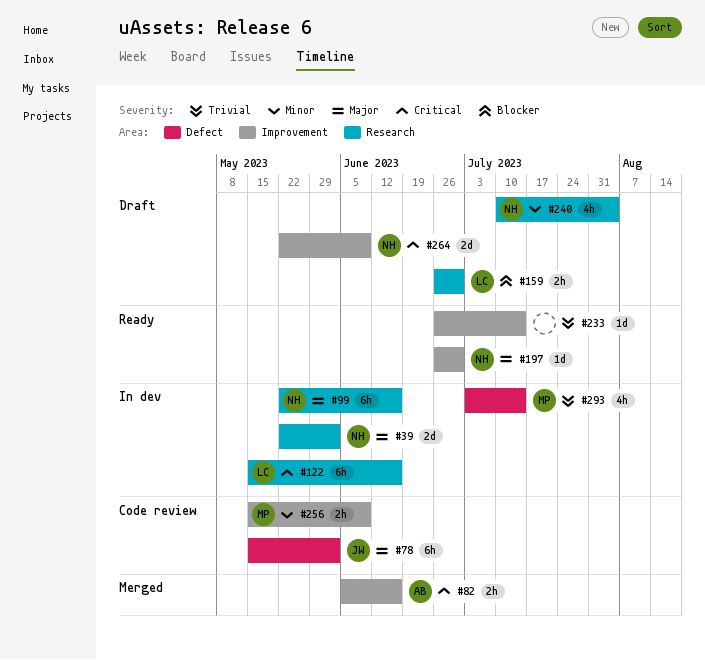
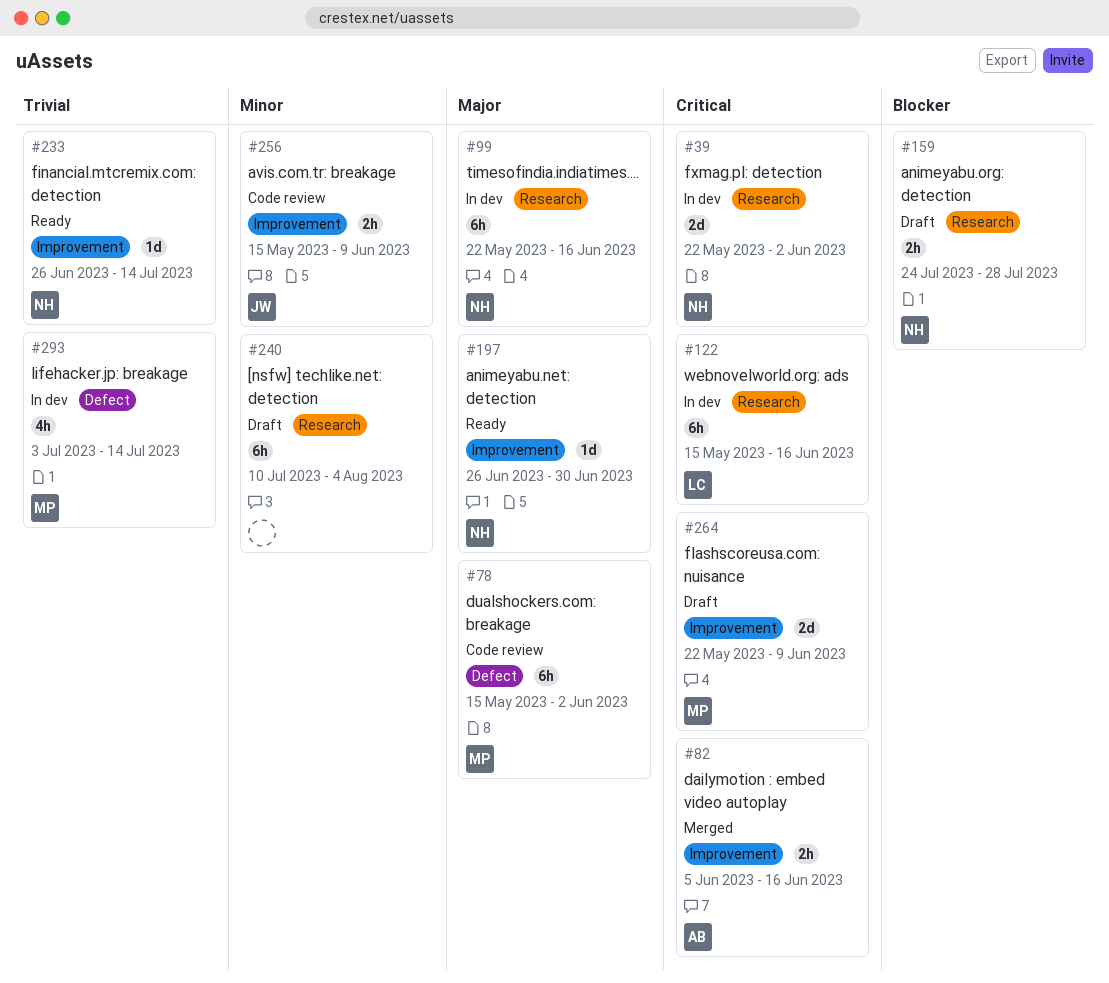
#39, priority: Major -> Critical
#78, owner: JW -> MP
#159, owner: LC -> NH
#159, start: Jun 26 -> Jul 24
#159, due: Jun 30 -> Jul 28
#233, owner: none -> NH
#240, owner: NH -> none
#240, estimate: 4h -> 6h
#256, owner: MP -> JW
#264, owner: NH -> MP

